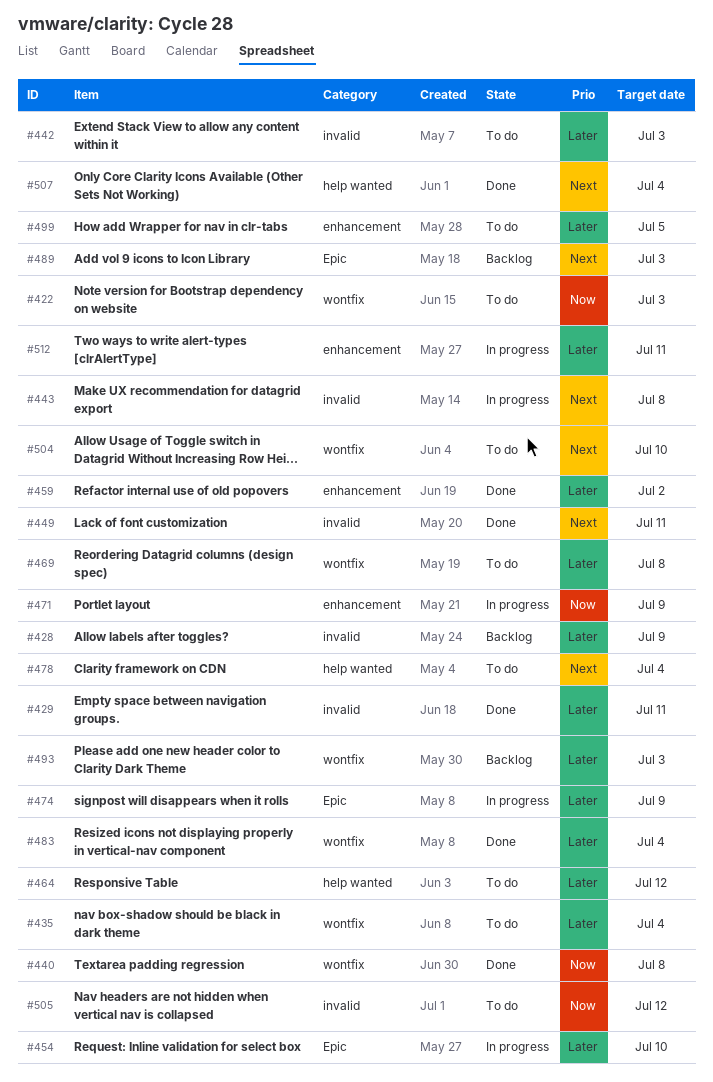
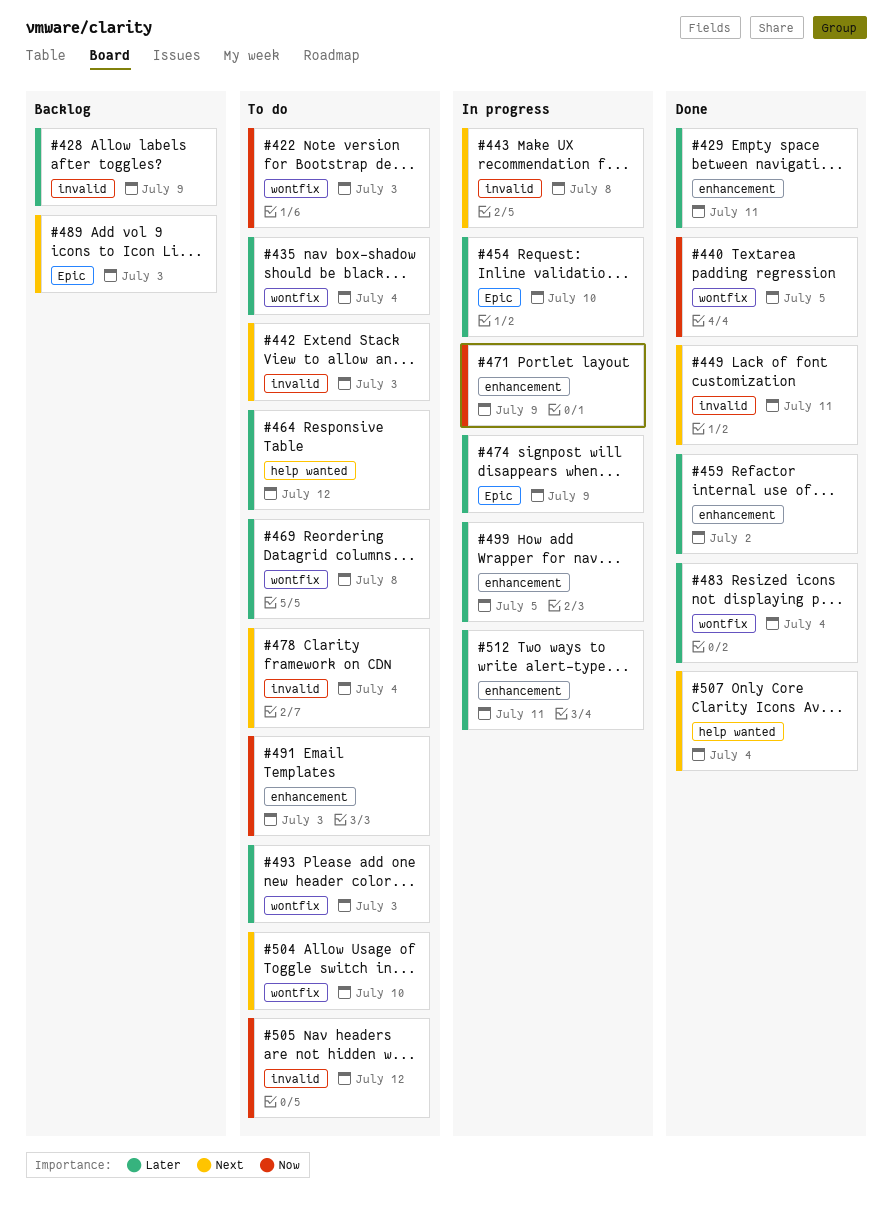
#429, label: invalid -> enhancement
#440, due: Jul 8 -> Jul 5
#442, priority: Later -> Next
#478, label: help wanted -> invalid
#491: none -> present
#493, status: Backlog -> To do
#499, status: To do -> In progress

